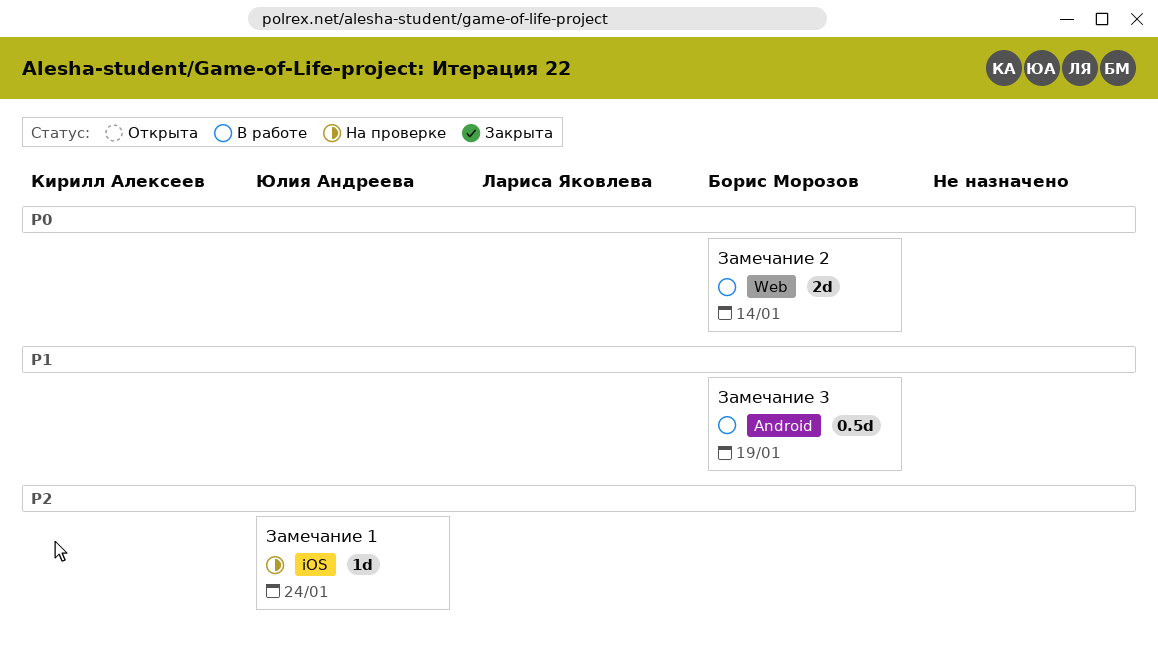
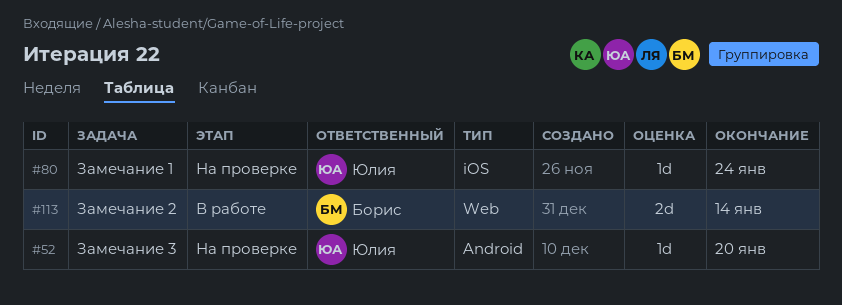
Замечание 3, status: В работе -> На проверке
Замечание 3, owner: Борис Морозов -> Юлия Андреева
Замечание 3, estimate: 0.5d -> 1d
Замечание 3, due: Jan 19 -> Jan 20

